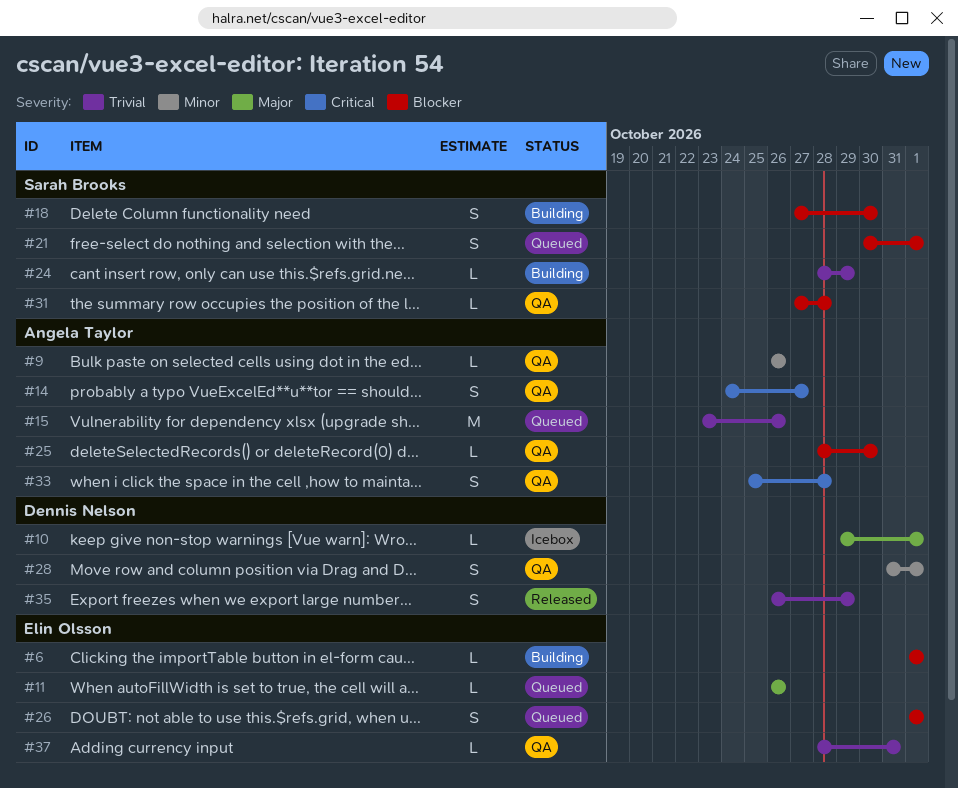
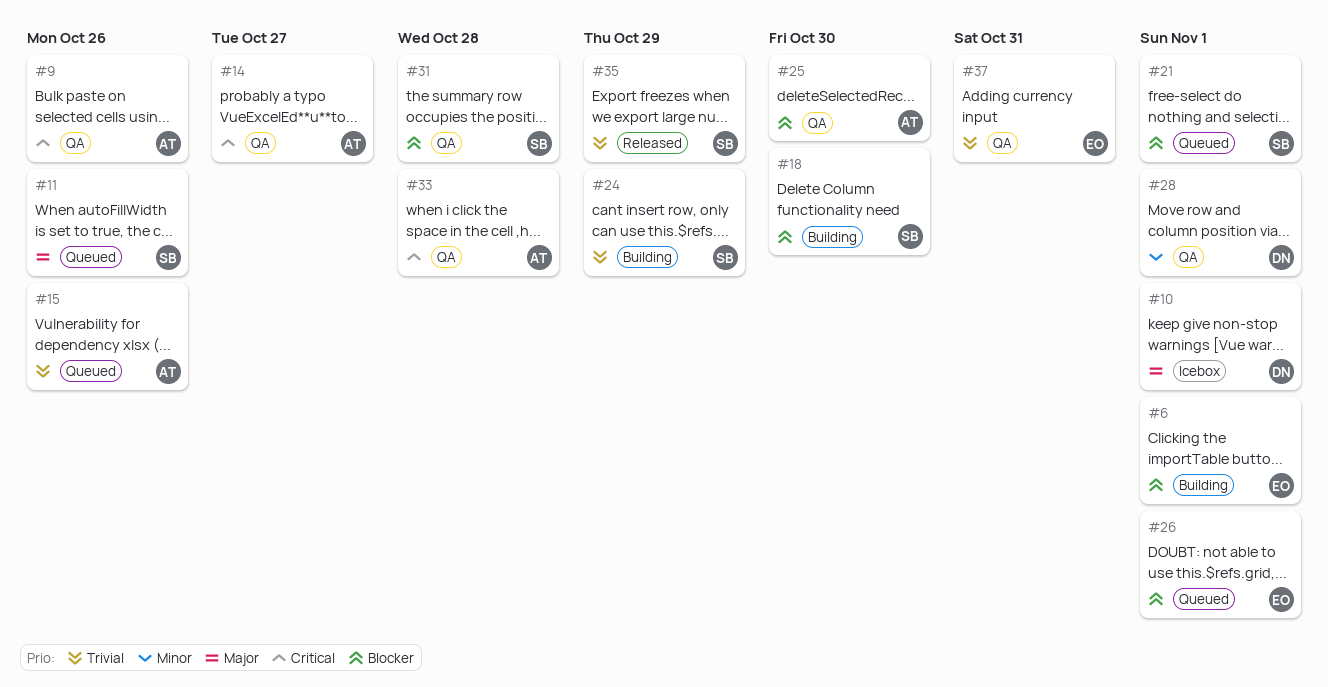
#9, priority: Minor -> Critical
#11, owner: Elin Olsson -> Sarah Brooks
#35, owner: Dennis Nelson -> Sarah Brooks

